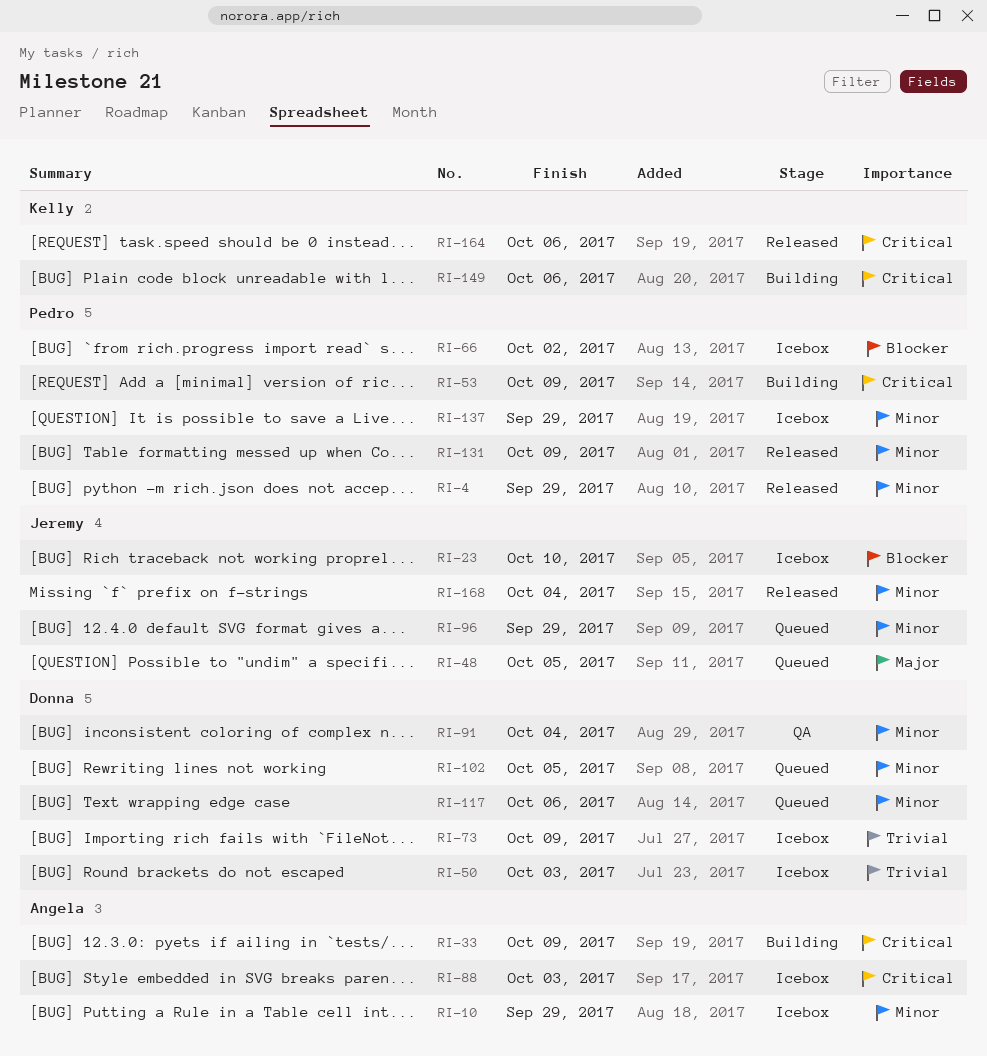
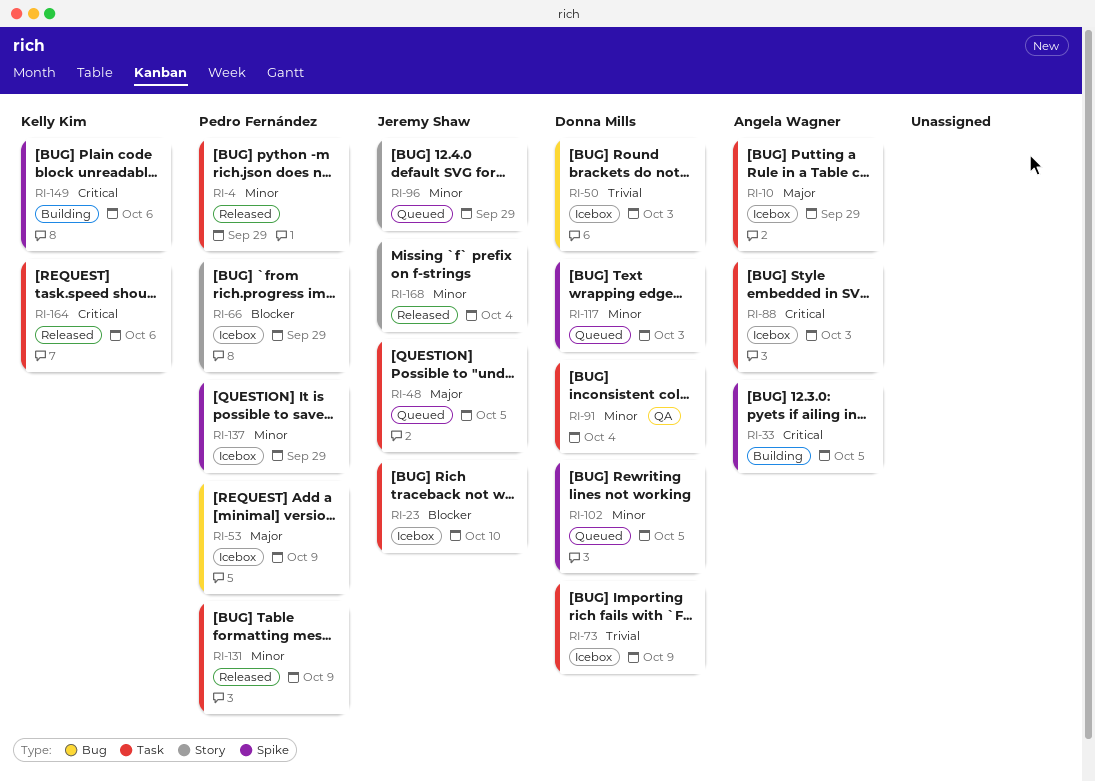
RI-10, priority: Minor -> Major
RI-33, due: Oct 9 -> Oct 5
RI-53, status: Building -> Icebox
RI-53, priority: Critical -> Major
RI-66, due: Oct 2 -> Sep 29
RI-117, due: Oct 6 -> Oct 3

